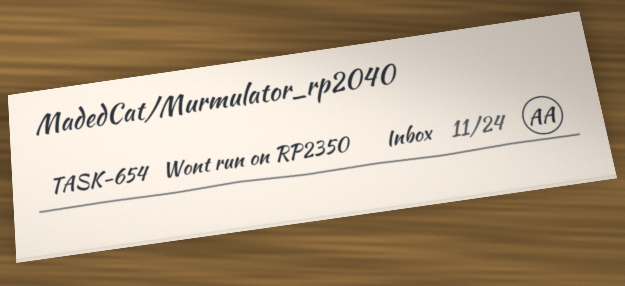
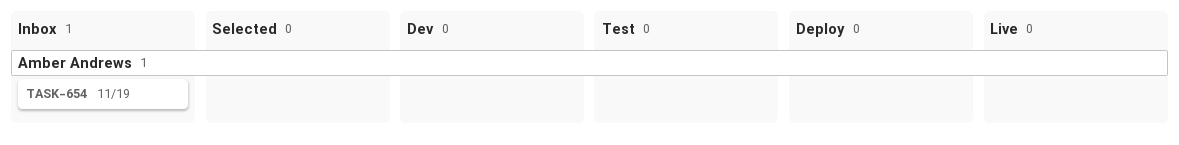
TASK-654, due: Nov 24 -> Nov 19

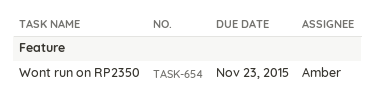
TASK-654, due: Nov 19 -> Nov 23

